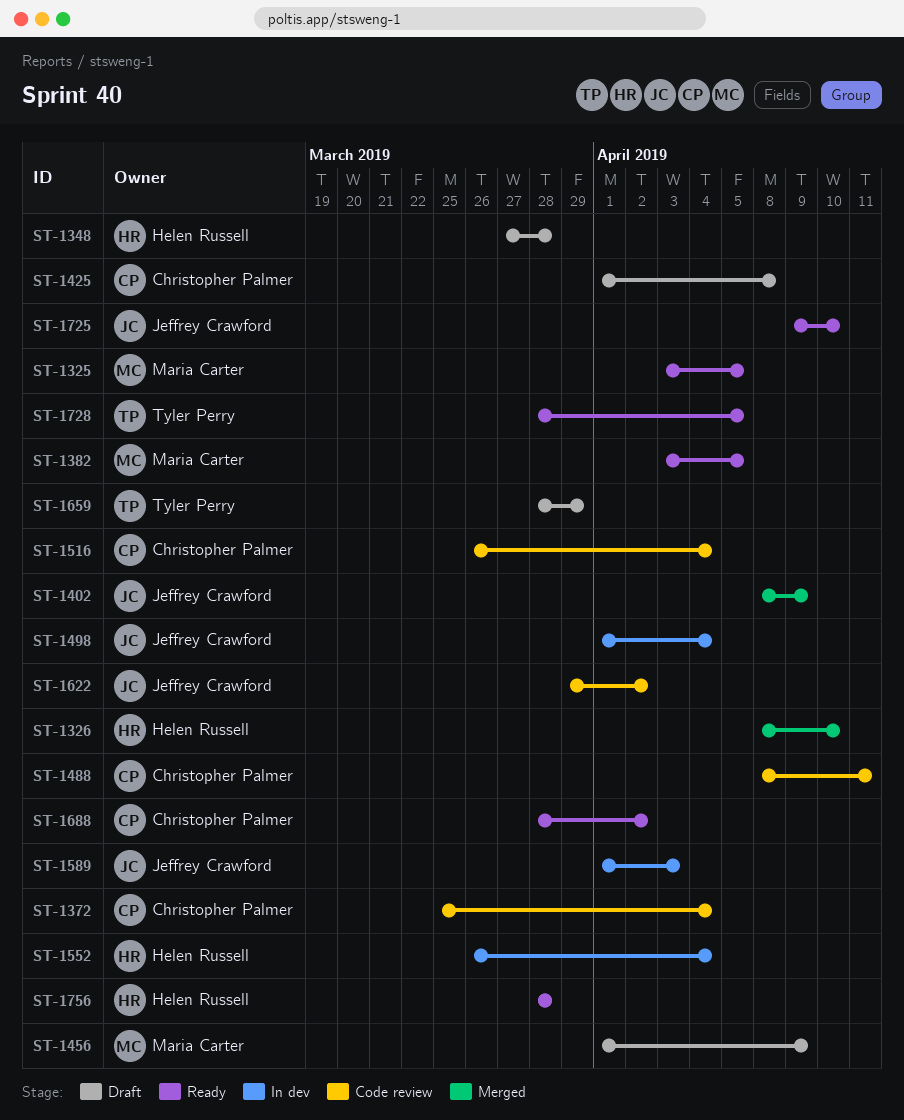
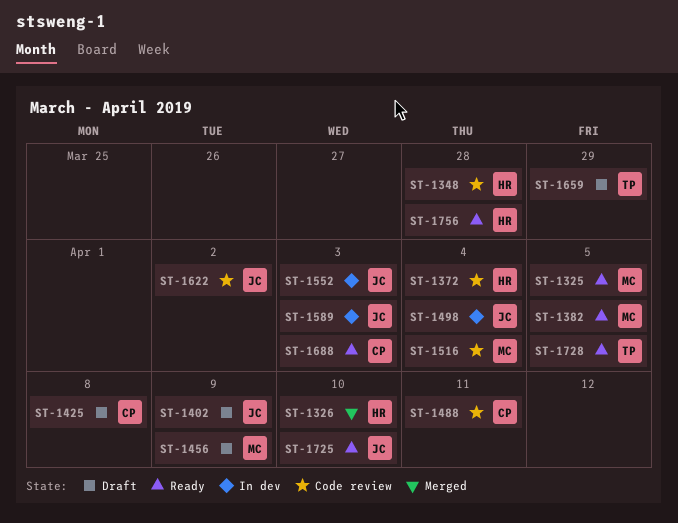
ST-1348, status: Draft -> Code review
ST-1372, owner: Christopher Palmer -> Helen Russell
ST-1402, status: Merged -> Draft
ST-1516, owner: Christopher Palmer -> Maria Carter
ST-1552, owner: Helen Russell -> Jeffrey Crawford
ST-1552, due: Apr 4 -> Apr 3
ST-1688, due: Apr 2 -> Apr 3

